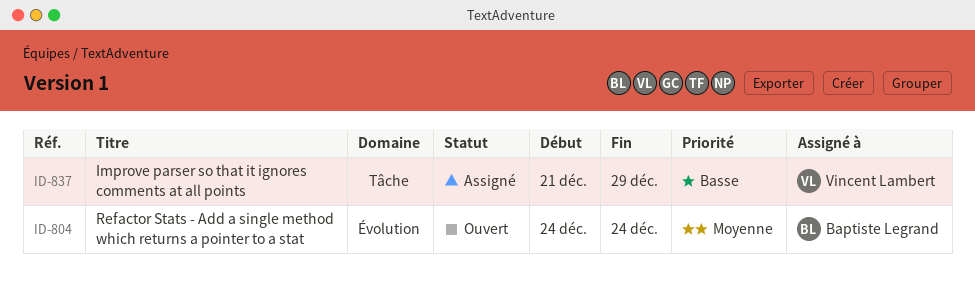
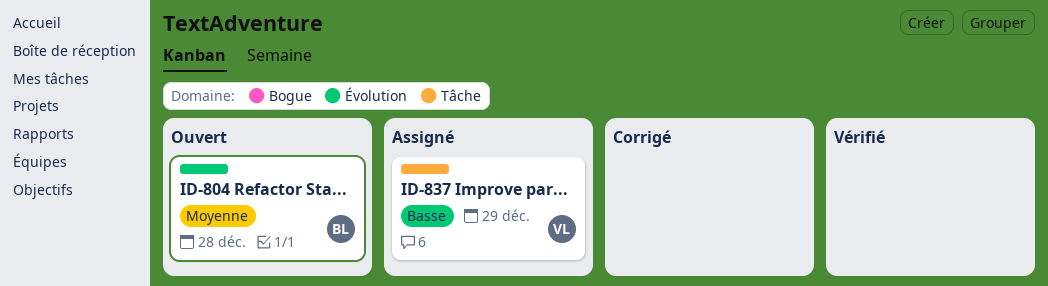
ID-804, due: Dec 24 -> Dec 28

